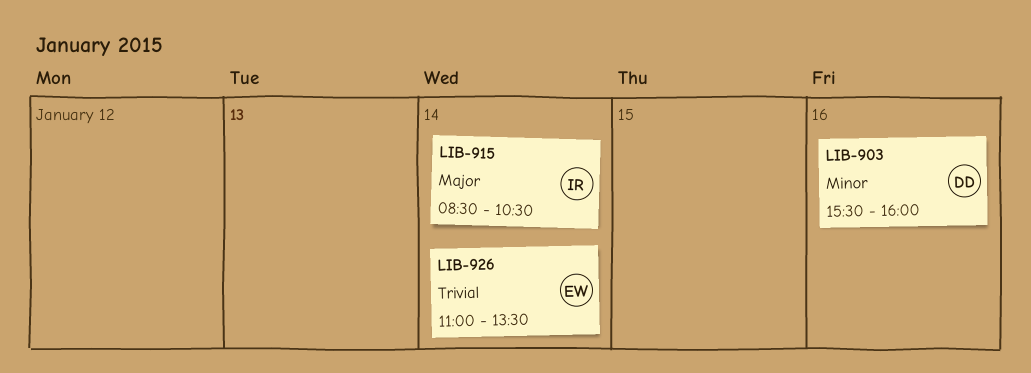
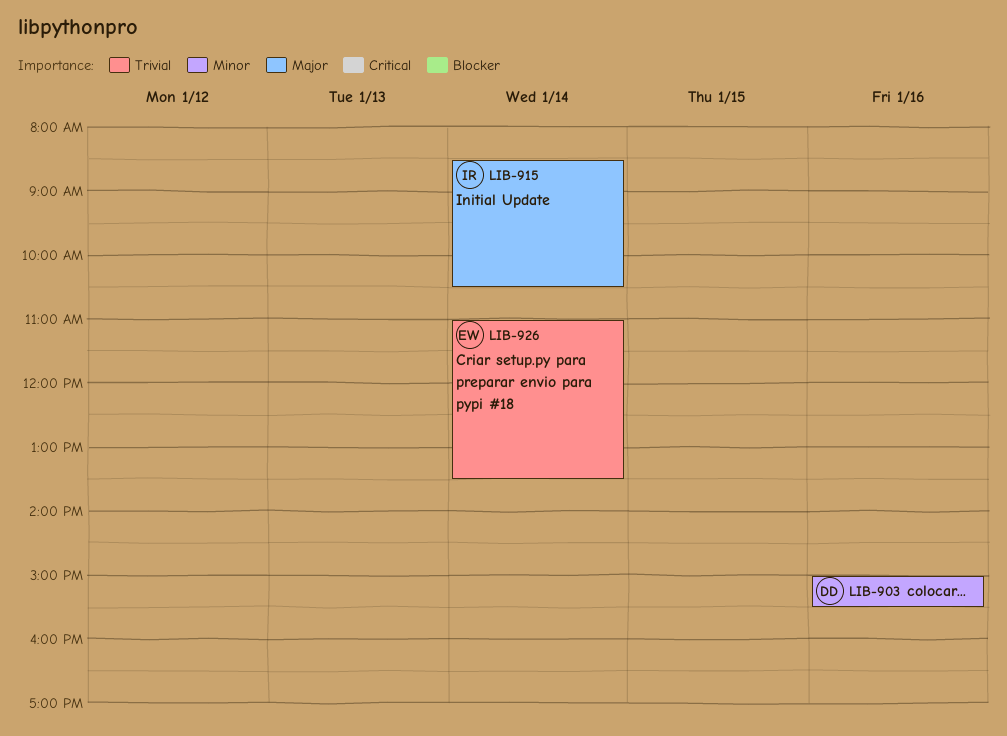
LIB-903, begins: 15:30 -> 15:00
LIB-903, ends: 16:00 -> 15:30

